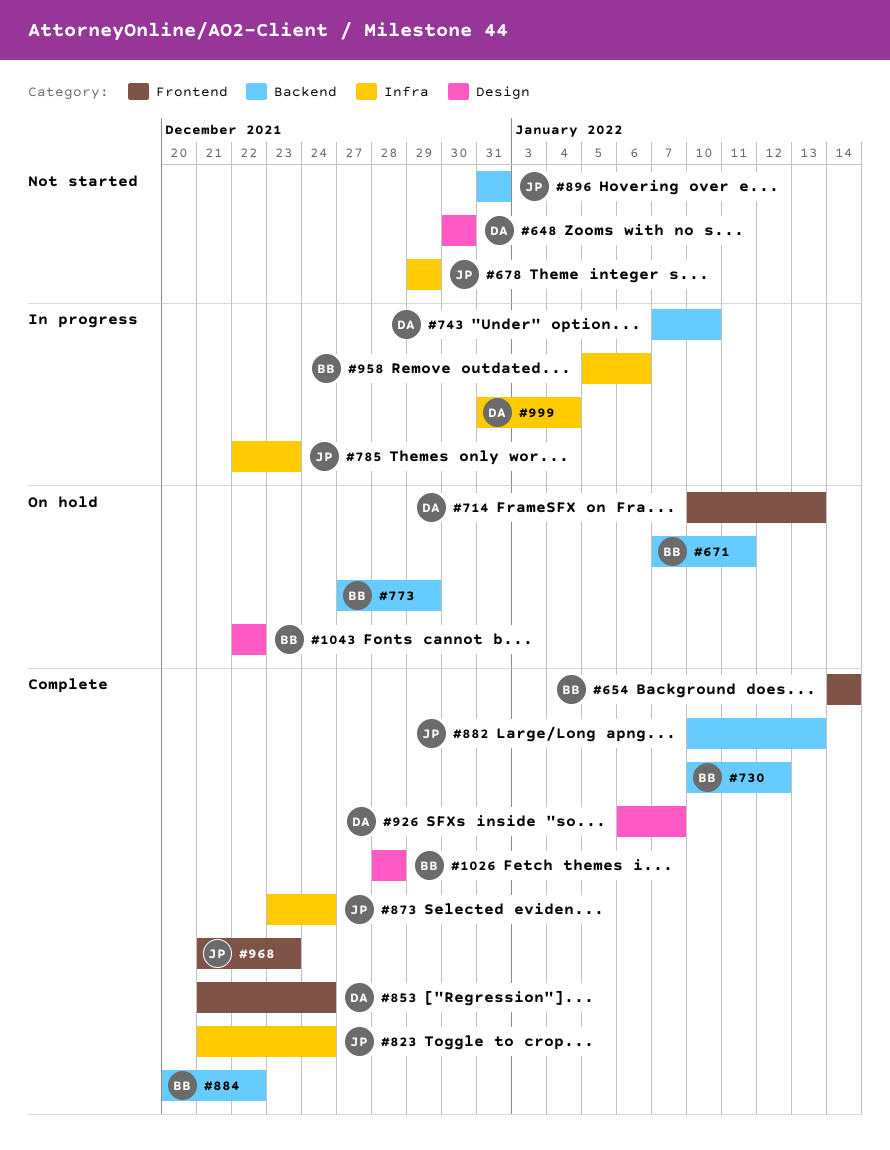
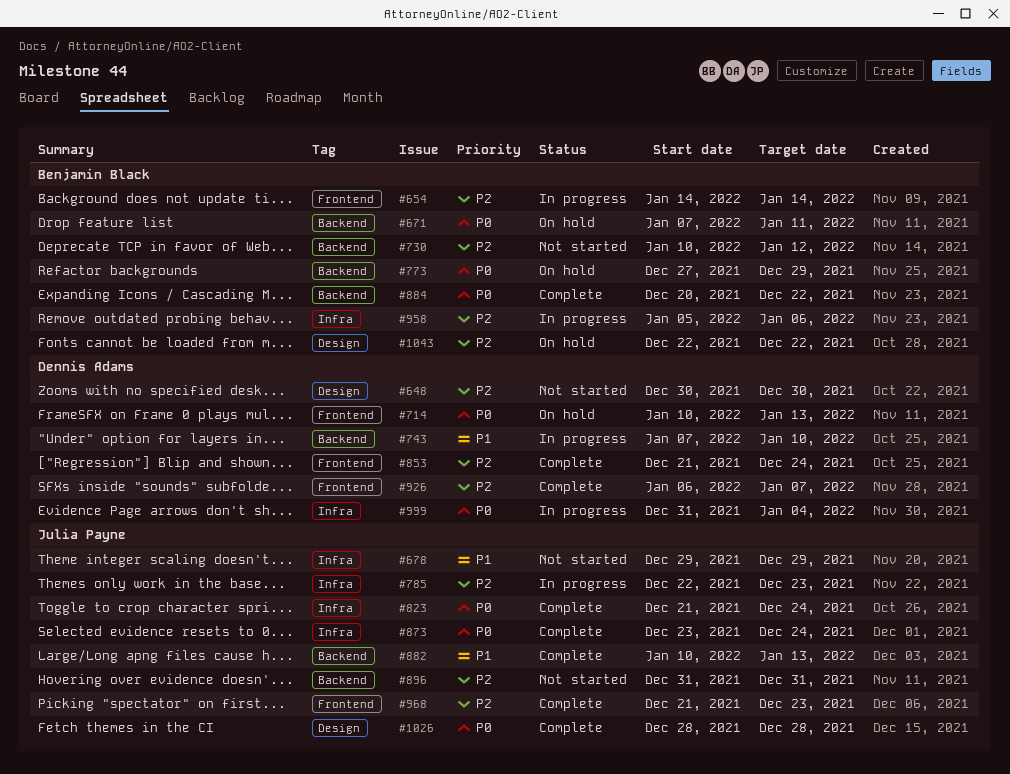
#654, status: Complete -> In progress
#730, status: Complete -> Not started
#926, label: Design -> Frontend
#1026, owner: Benjamin Black -> Julia Payne

